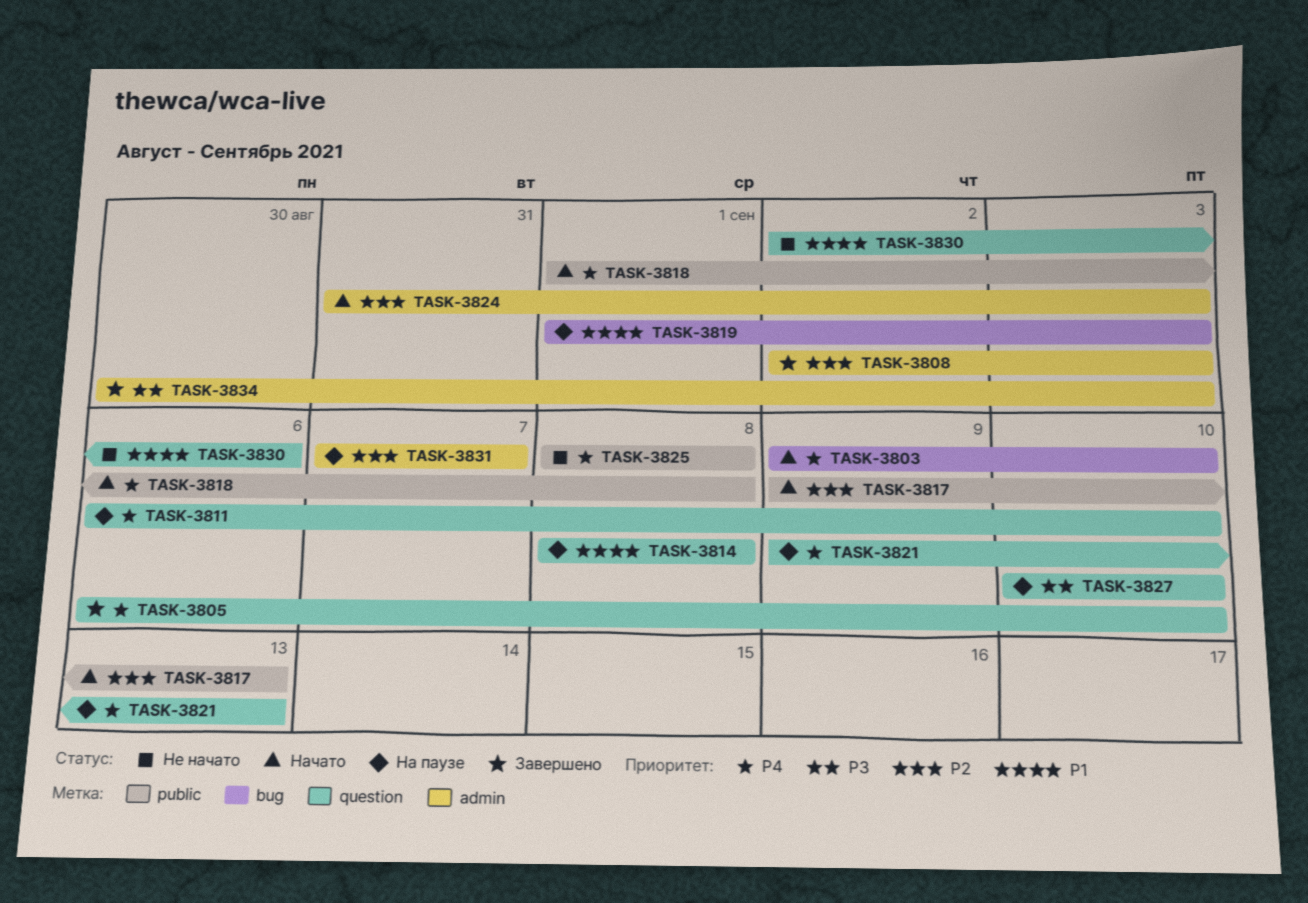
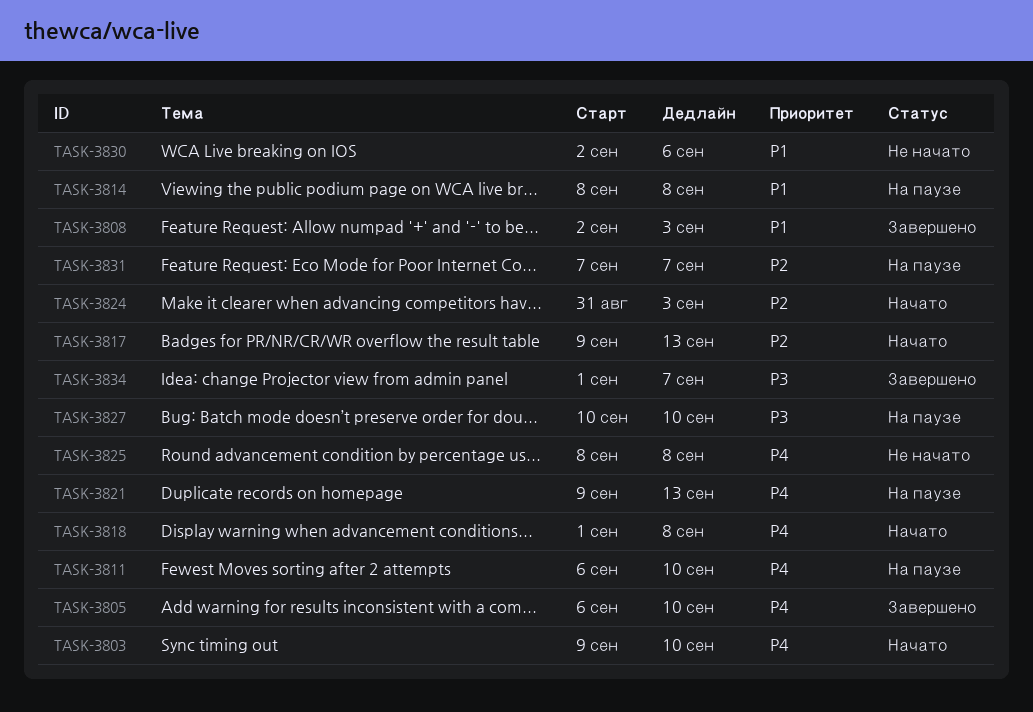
TASK-3808, priority: P2 -> P1
TASK-3819: present -> none
TASK-3834, start: Aug 30 -> Sep 1
TASK-3834, due: Sep 3 -> Sep 7

